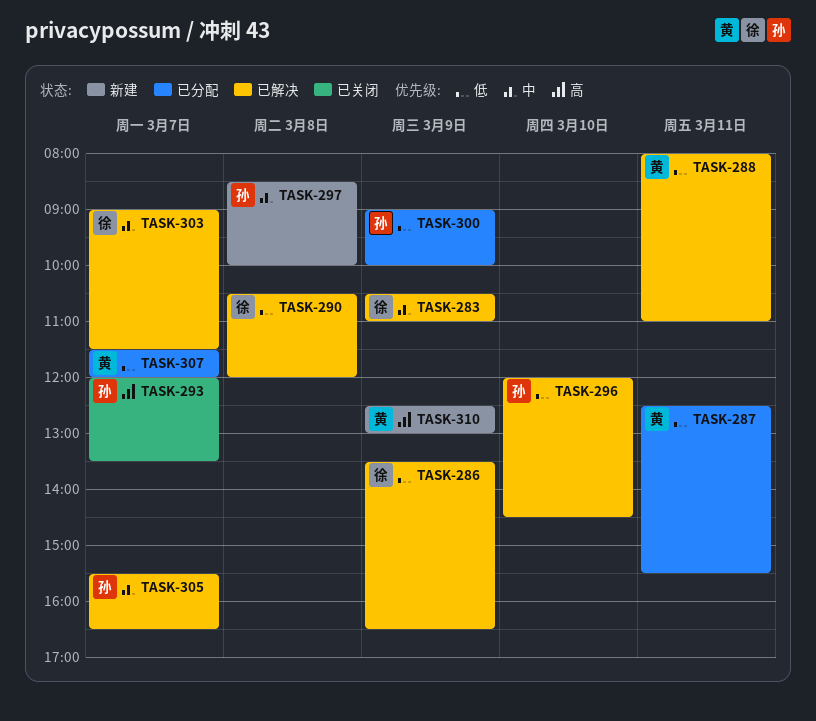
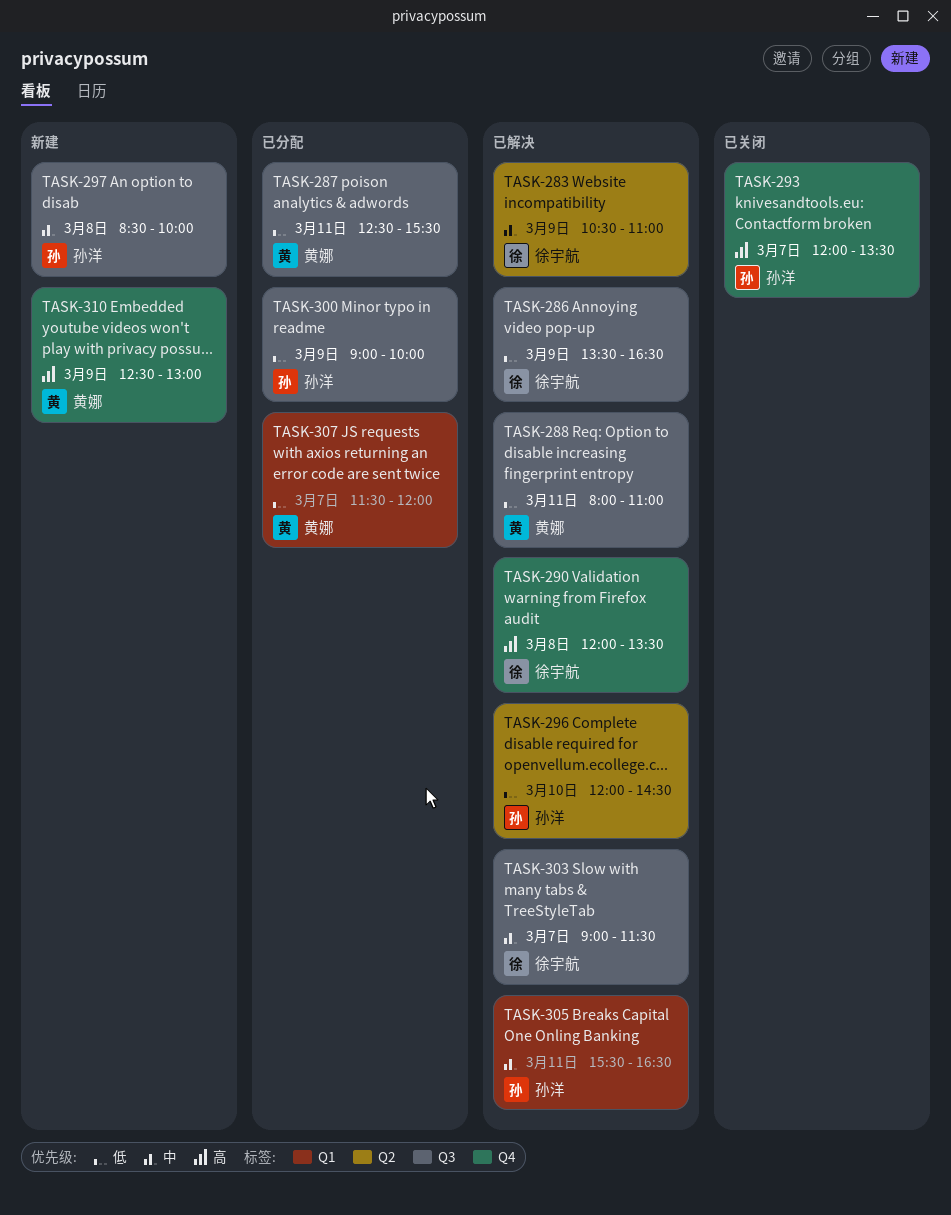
TASK-290, priority: 低 -> 高
TASK-290, begins: 10:30 -> 12:00
TASK-290, ends: 12:00 -> 13:30
TASK-305, day: Mar 7 -> Mar 11

